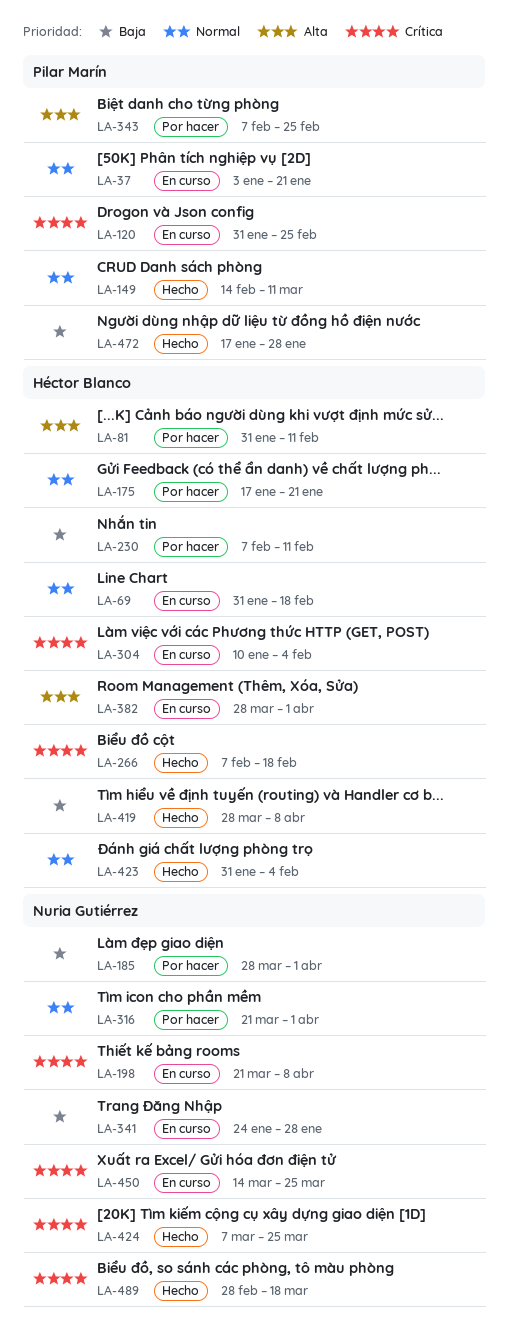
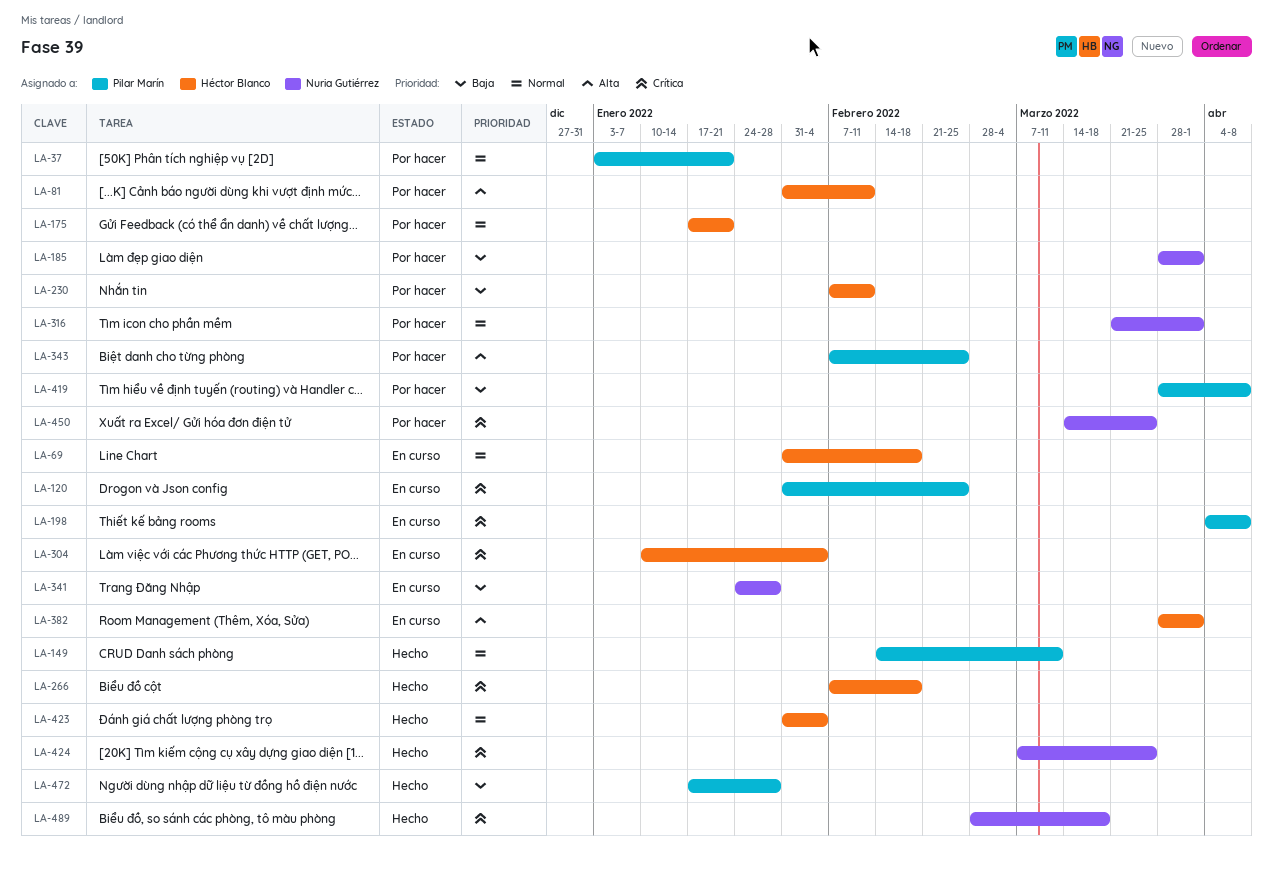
LA-37, status: En curso -> Por hacer
LA-198, owner: Nuria Gutiérrez -> Pilar Marín
LA-198, start: Mar 21 -> Apr 4
LA-419, status: Hecho -> Por hacer
LA-419, owner: Héctor Blanco -> Pilar Marín
LA-450, status: En curso -> Por hacer

